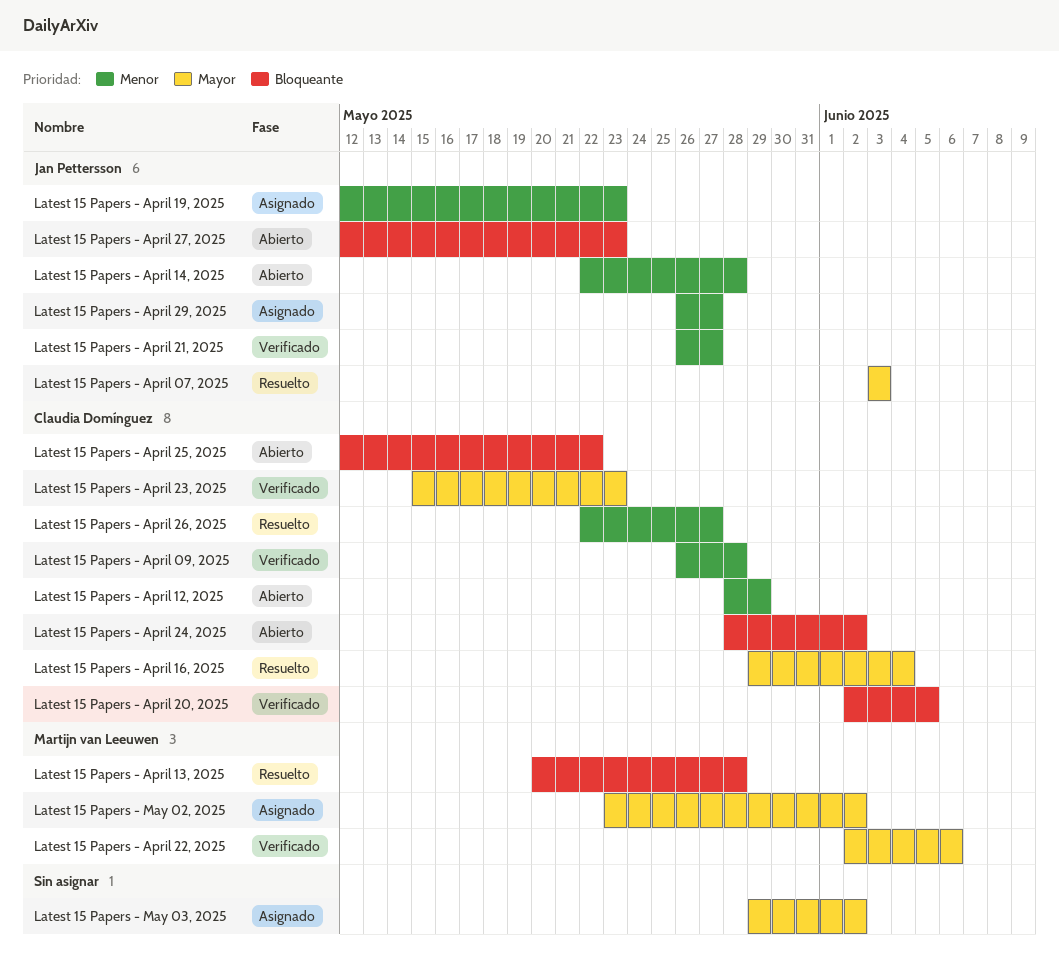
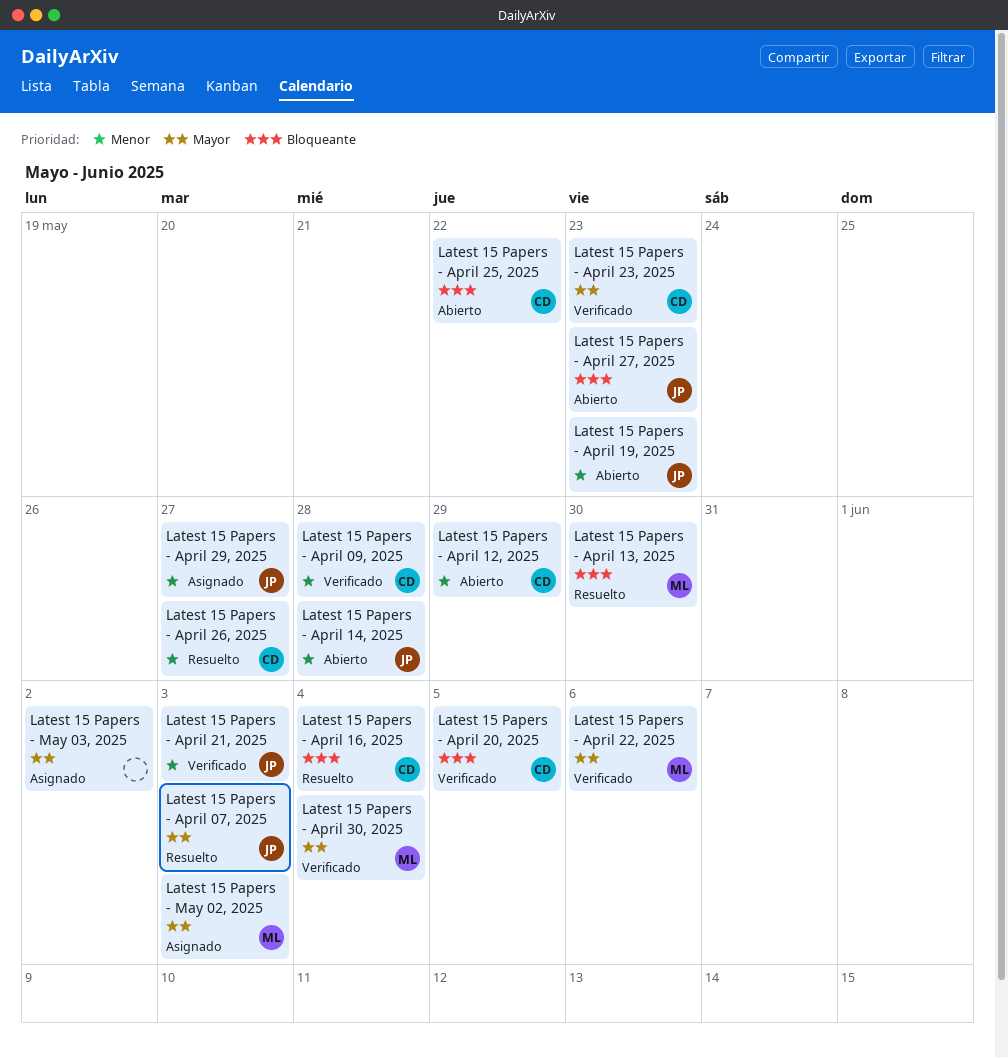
Latest 15 Papers - April 13, 2025, due: May 28 -> May 30
Latest 15 Papers - April 16, 2025, priority: Mayor -> Bloqueante
Latest 15 Papers - April 19, 2025, status: Asignado -> Abierto
Latest 15 Papers - April 21, 2025, due: May 27 -> Jun 3
Latest 15 Papers - April 24, 2025: present -> none
Latest 15 Papers - April 30, 2025: none -> present
Latest 15 Papers - May 02, 2025, due: Jun 2 -> Jun 3

